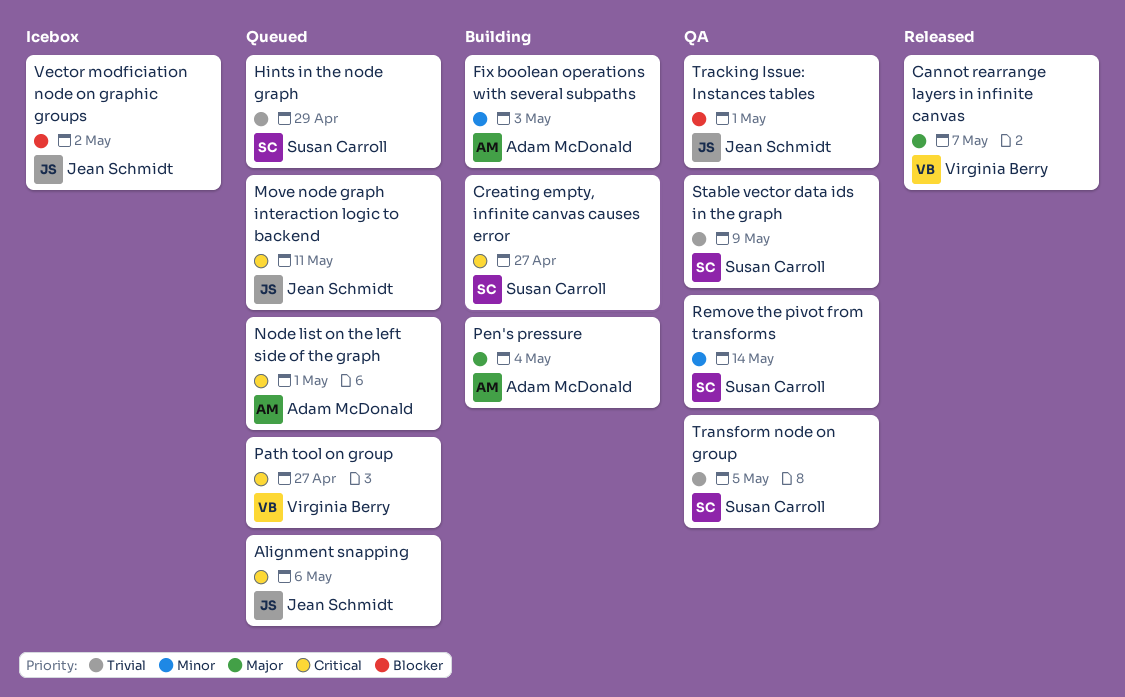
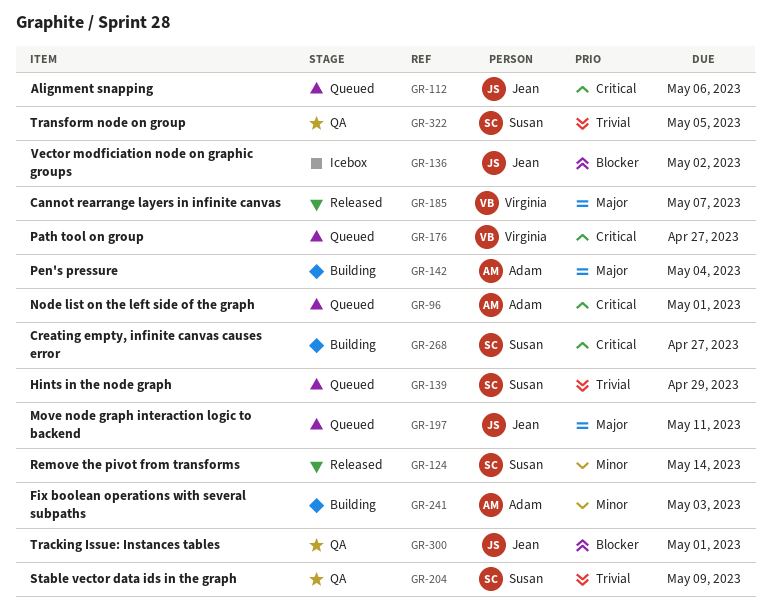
Move node graph interaction logic to backend, priority: Critical -> Major
Remove the pivot from transforms, status: QA -> Released

